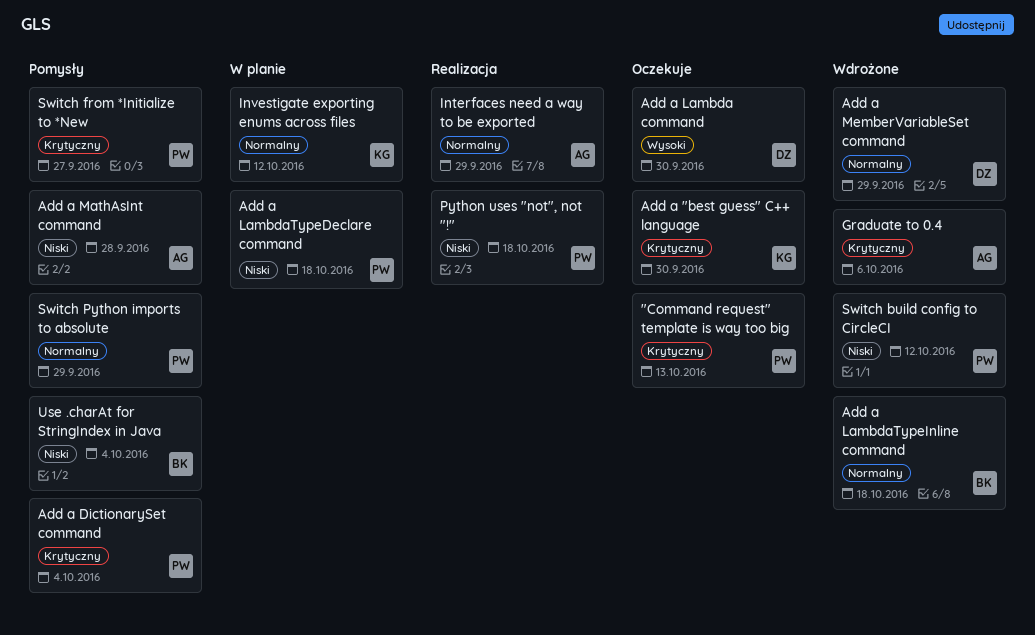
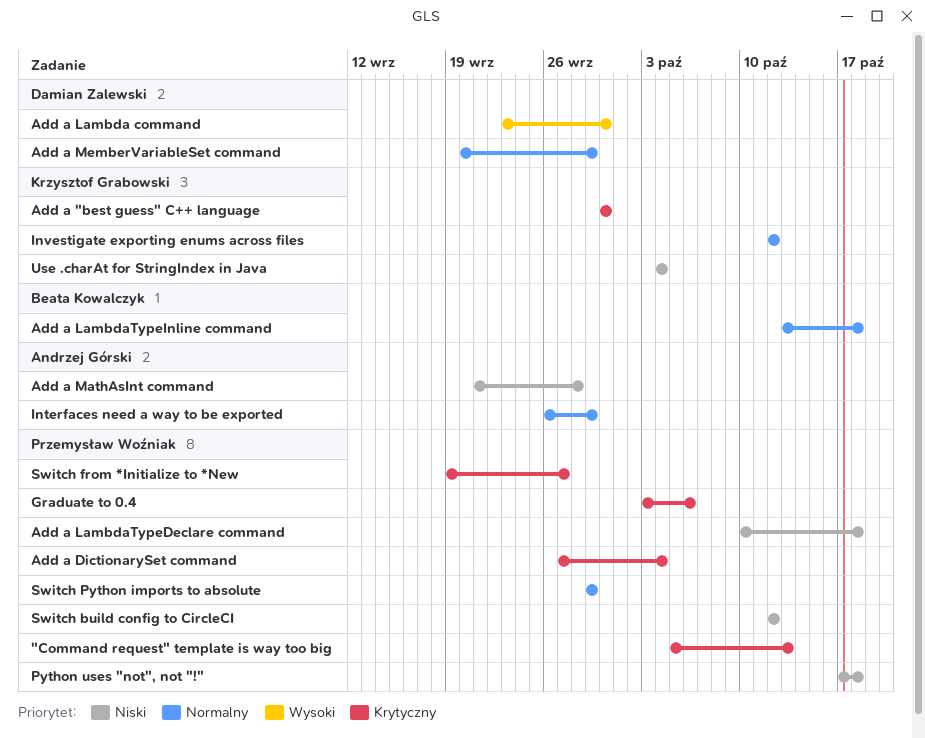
Graduate to 0.4, owner: Andrzej Górski -> Przemysław Woźniak
Use .charAt for StringIndex in Java, owner: Beata Kowalczyk -> Krzysztof Grabowski

